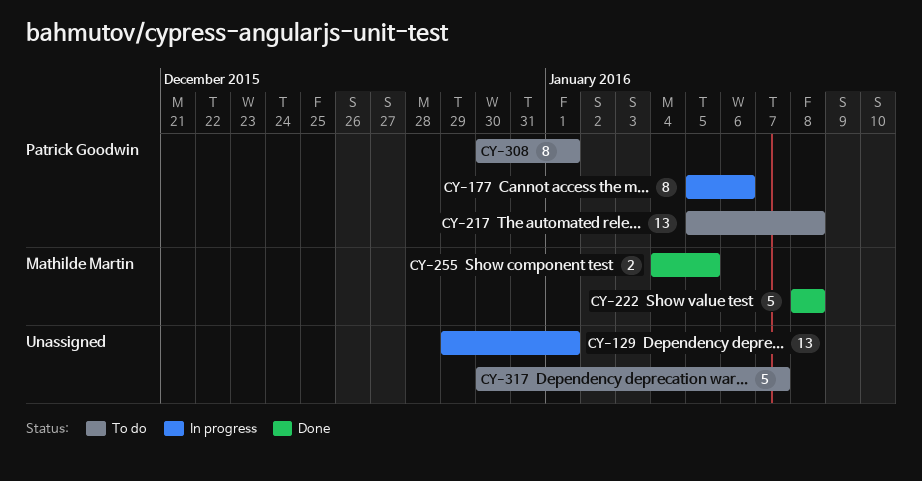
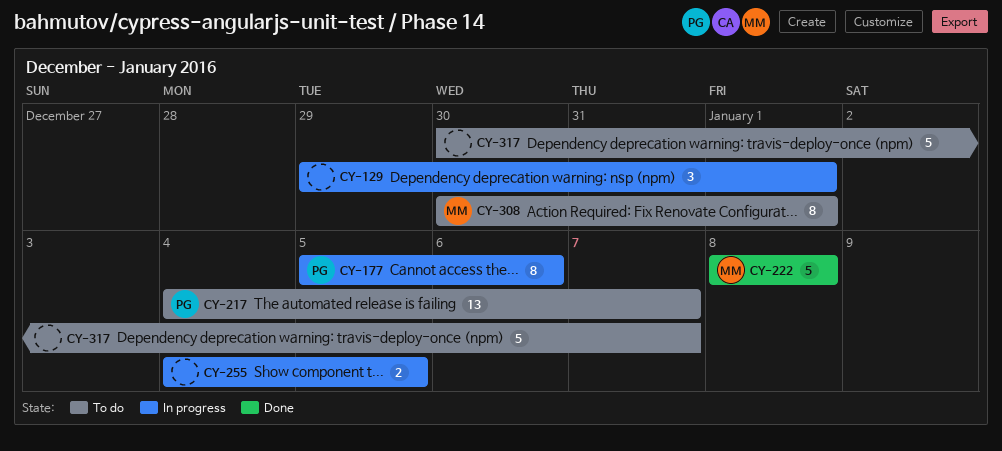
CY-129, estimate: 13 -> 3
CY-217, start: Jan 5 -> Jan 4
CY-217, due: Jan 8 -> Jan 7
CY-255, status: Done -> In progress
CY-255, owner: Mathilde Martin -> none
CY-308, owner: Patrick Goodwin -> Mathilde Martin

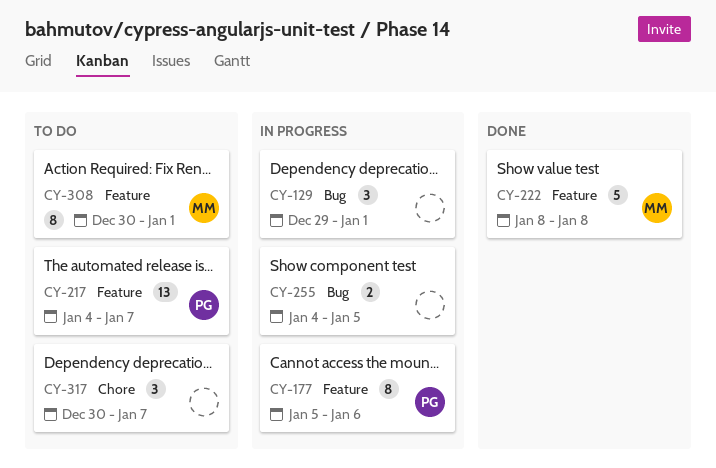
CY-317, estimate: 5 -> 3

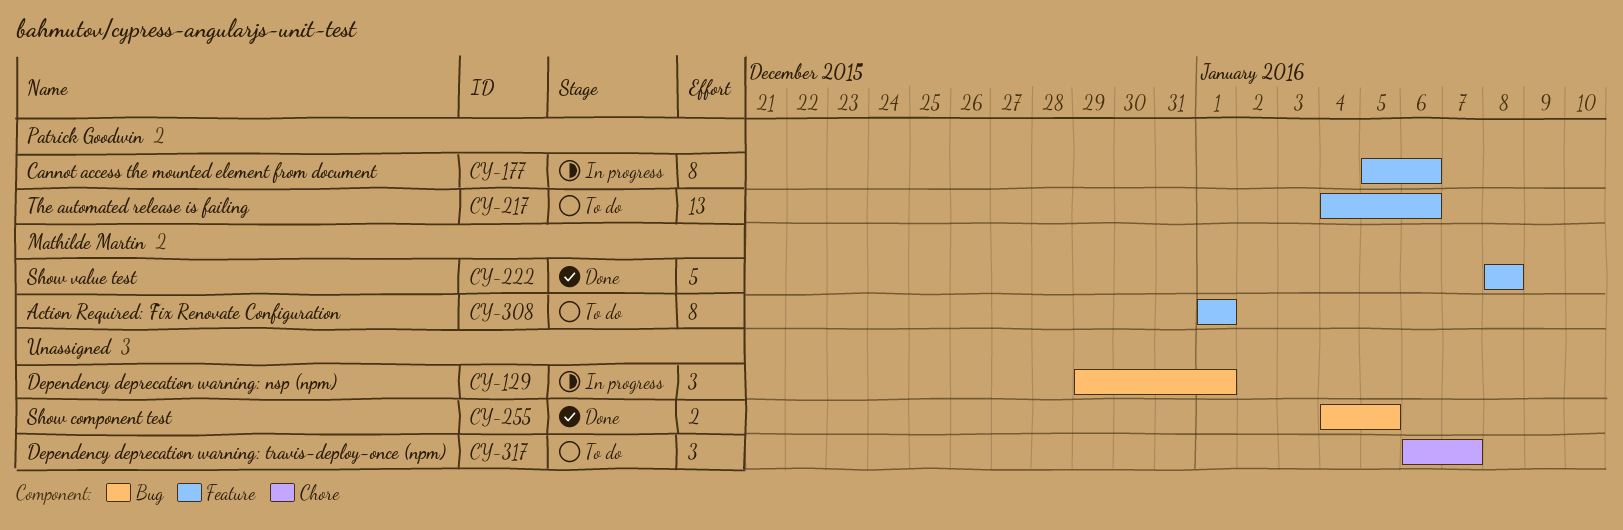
CY-217, due: Jan 7 -> Jan 6
CY-255, status: In progress -> Done
CY-308, start: Dec 30 -> Jan 1
CY-317, start: Dec 30 -> Jan 6

